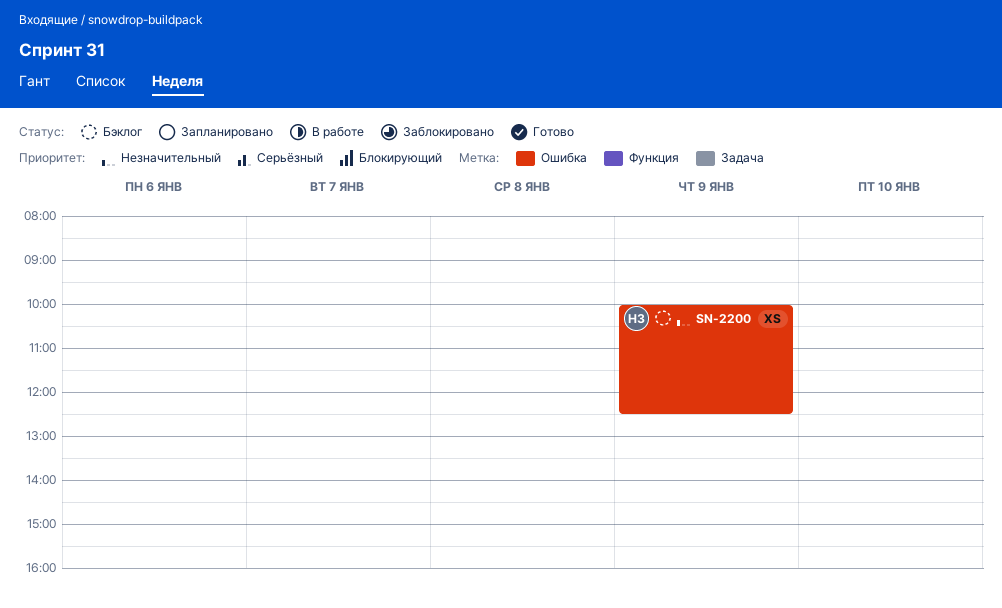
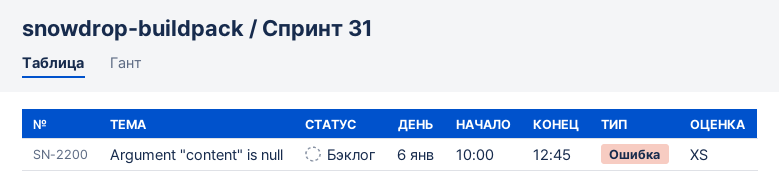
SN-2200, day: Jan 9 -> Jan 6
SN-2200, ends: 12:30 -> 12:45

